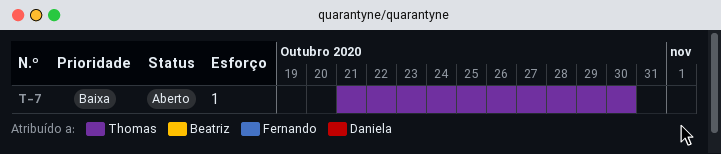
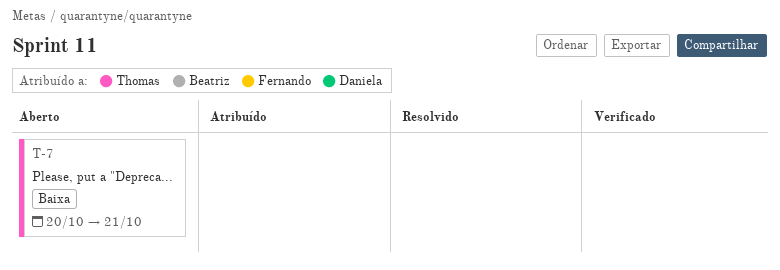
T-7, start: Oct 21 -> Oct 20
T-7, due: Oct 30 -> Oct 21

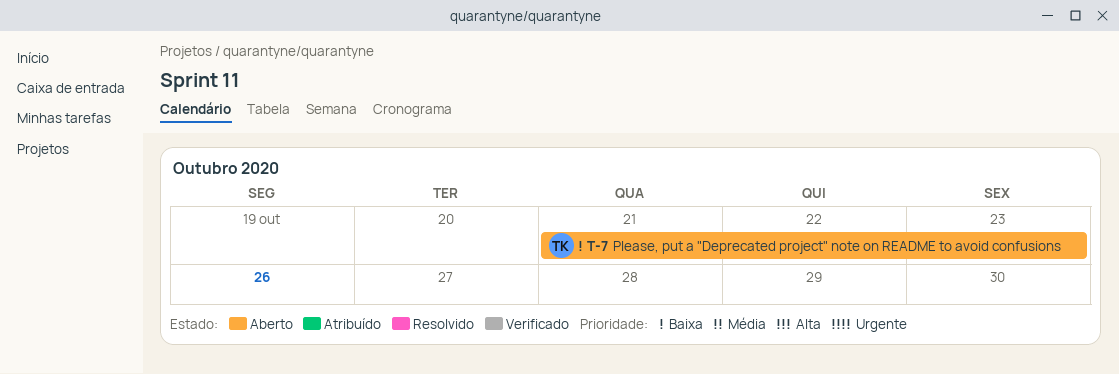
T-7, start: Oct 20 -> Oct 21
T-7, due: Oct 21 -> Oct 23

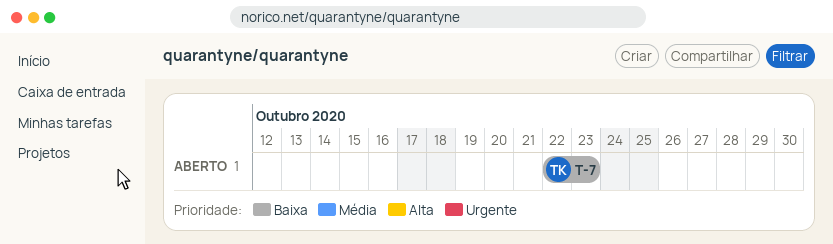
T-7, start: Oct 21 -> Oct 22

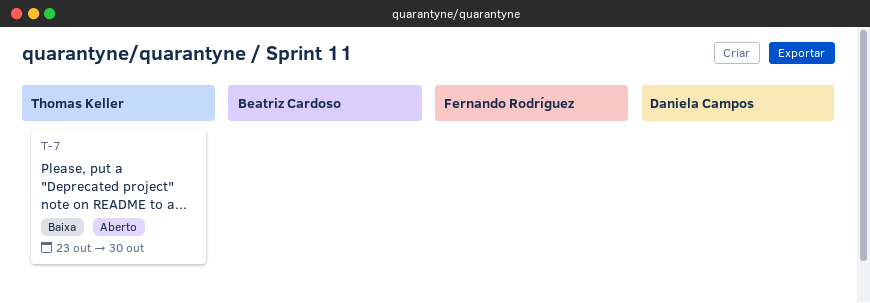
T-7, start: Oct 22 -> Oct 23
T-7, due: Oct 23 -> Oct 30

